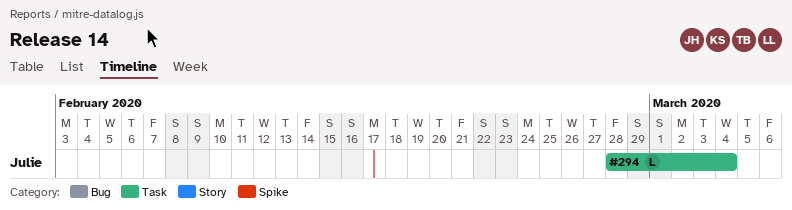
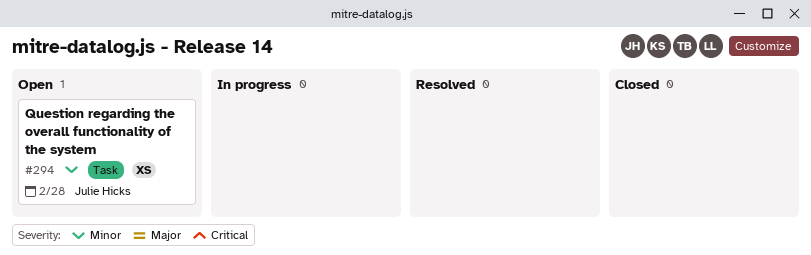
#294, estimate: L -> XS
#294, due: Mar 4 -> Feb 28

